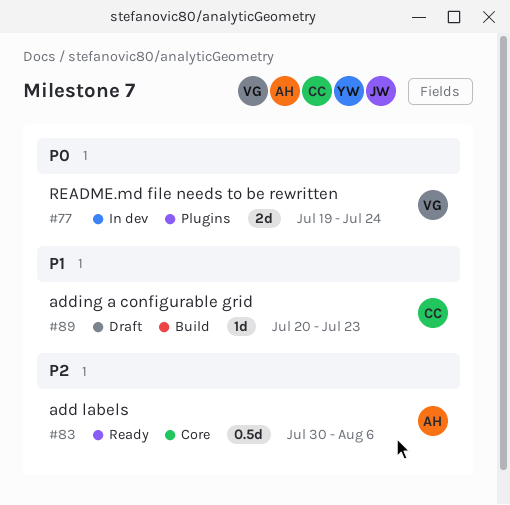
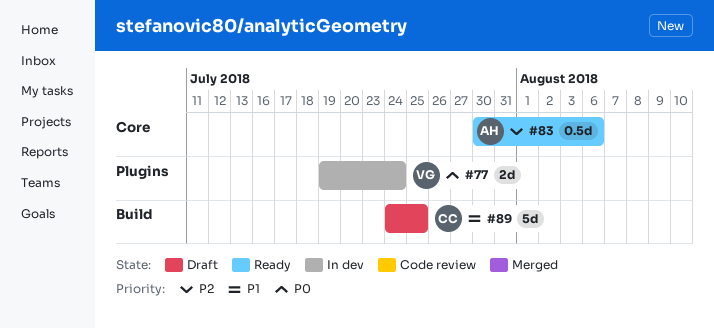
#89, estimate: 1d -> 5d
#89, start: Jul 20 -> Jul 24
#89, due: Jul 23 -> Jul 25

